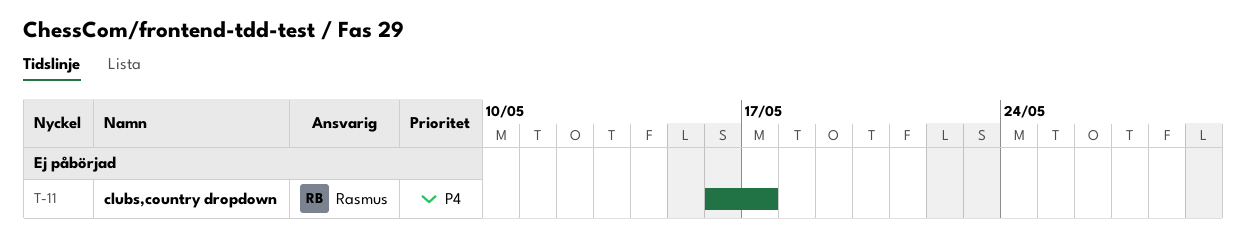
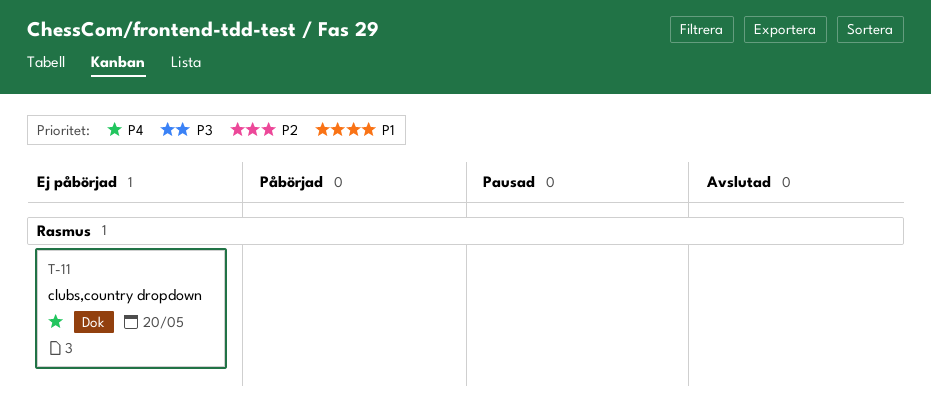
T-11, due: May 17 -> May 20

